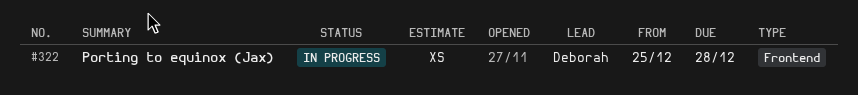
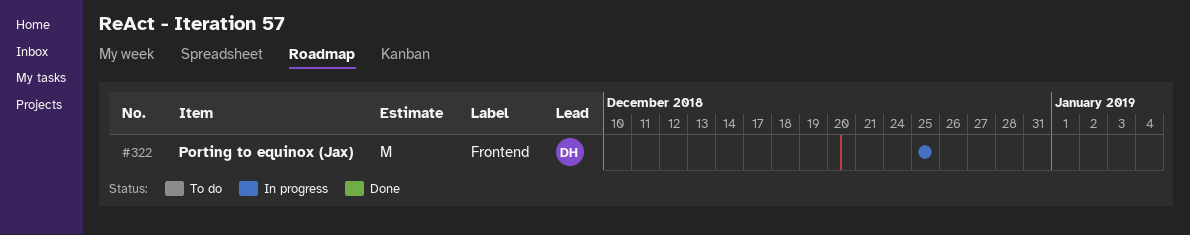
#322, estimate: XS -> M
#322, due: Dec 28 -> Dec 25

